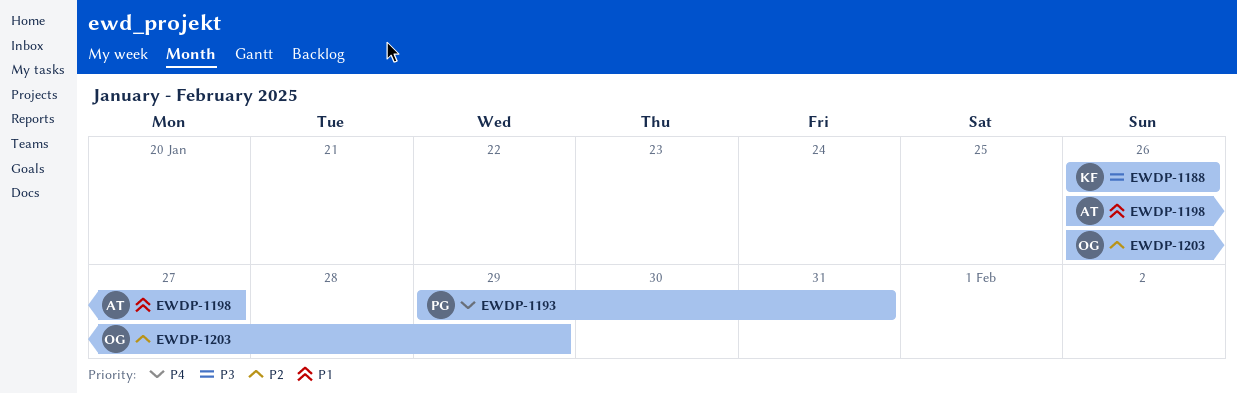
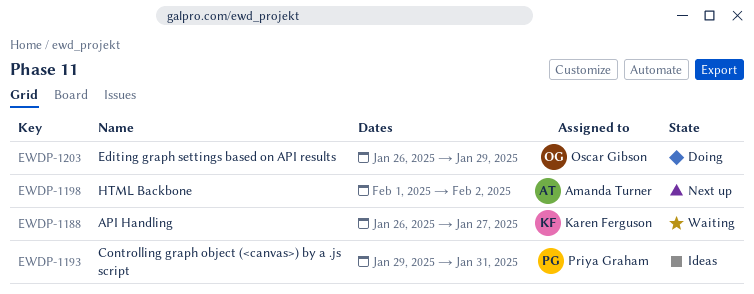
EWDP-1188, due: Jan 26 -> Jan 27
EWDP-1198, start: Jan 26 -> Feb 1
EWDP-1198, due: Jan 27 -> Feb 2

